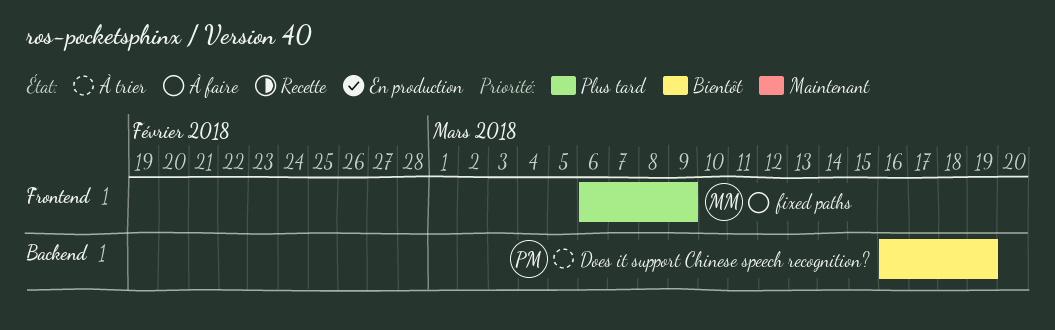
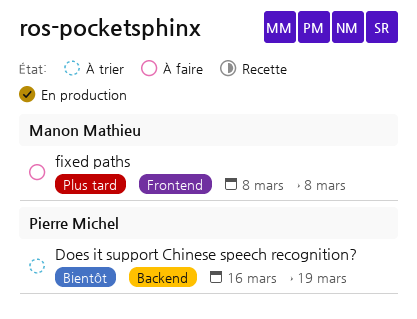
fixed paths, start: Mar 6 -> Mar 8
fixed paths, due: Mar 9 -> Mar 8

